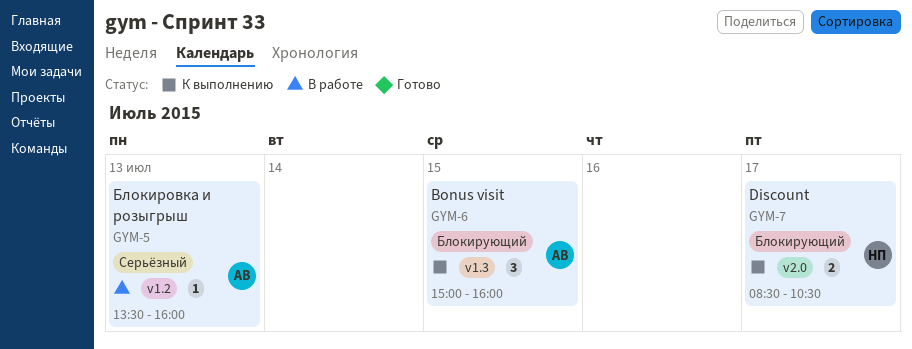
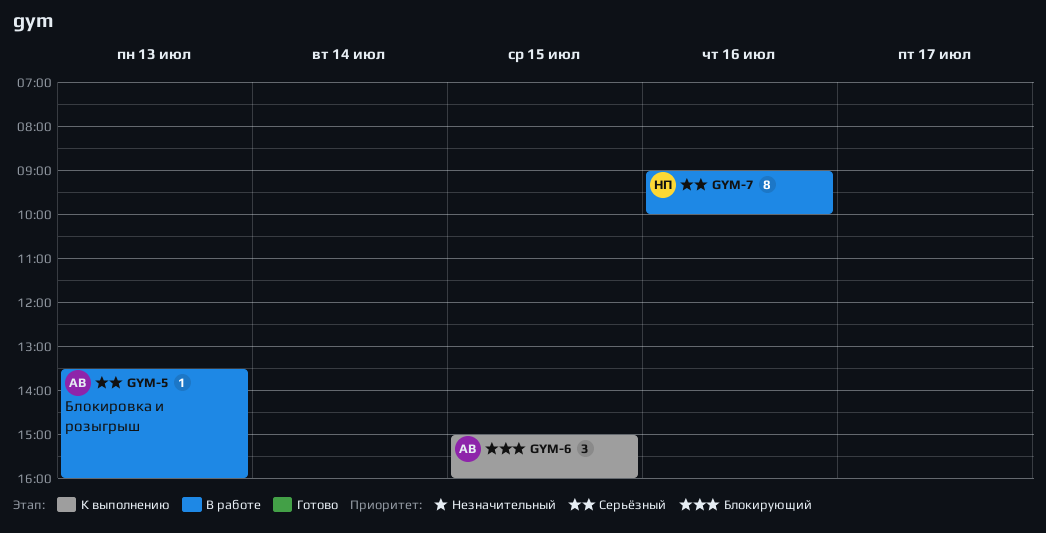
GYM-7, status: К выполнению -> В работе
GYM-7, priority: Блокирующий -> Серьёзный
GYM-7, estimate: 2 -> 8
GYM-7, day: Jul 17 -> Jul 16
GYM-7, begins: 08:30 -> 09:00
GYM-7, ends: 10:30 -> 10:00

